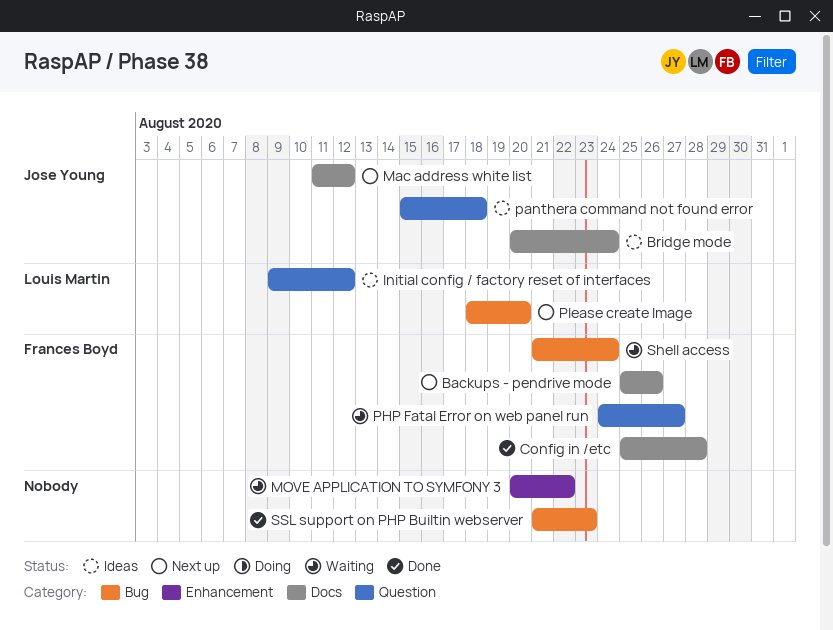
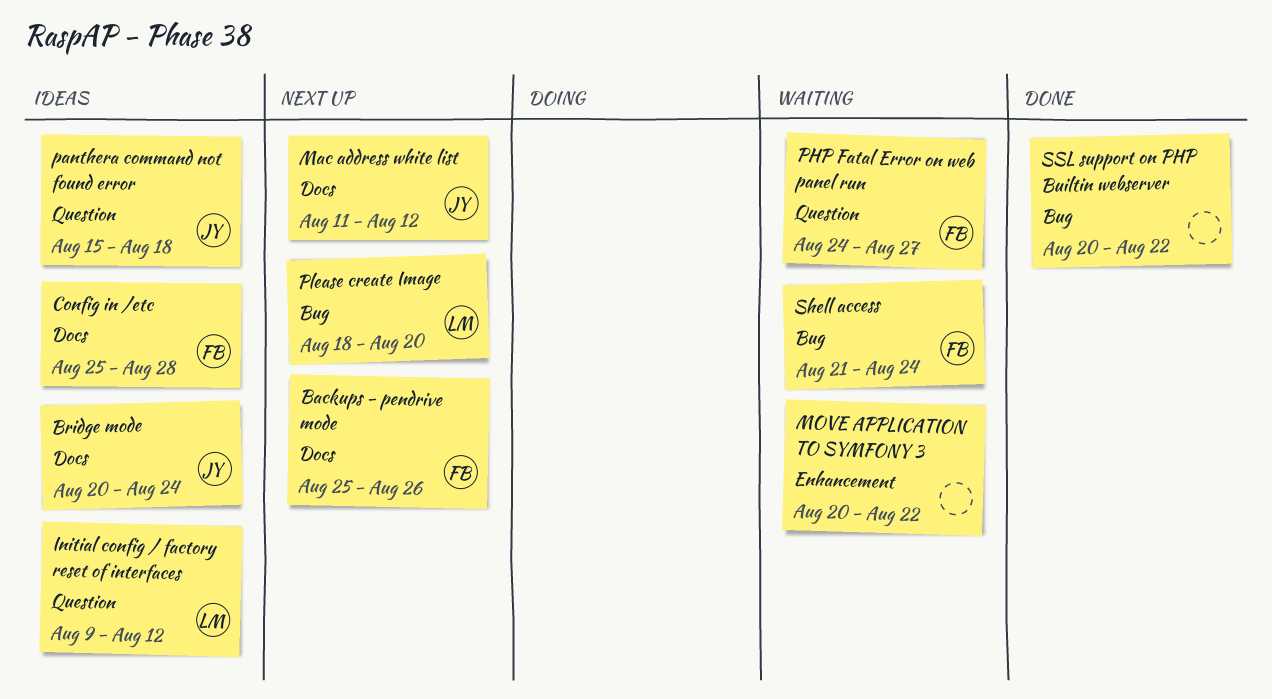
Config in /etc, status: Done -> Ideas
SSL support on PHP Builtin webserver, start: Aug 21 -> Aug 20
SSL support on PHP Builtin webserver, due: Aug 23 -> Aug 22

